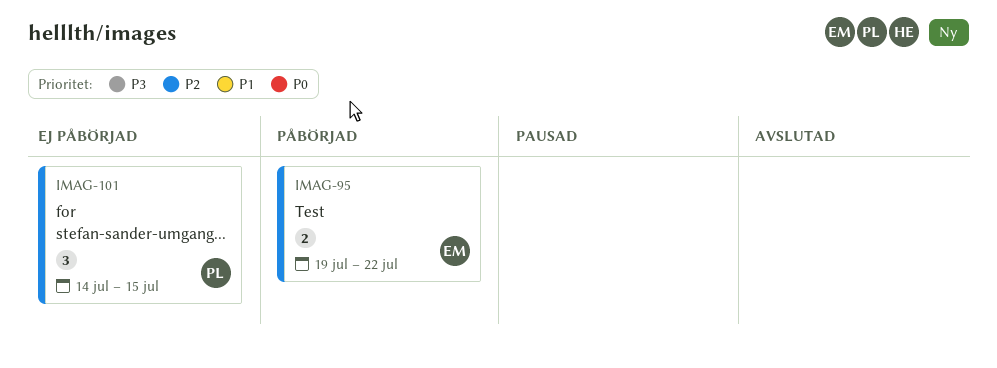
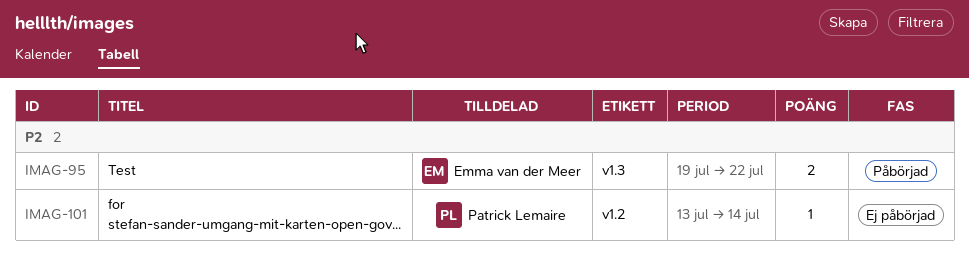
IMAG-101, estimate: 3 -> 1
IMAG-101, start: Jul 14 -> Jul 13
IMAG-101, due: Jul 15 -> Jul 14

